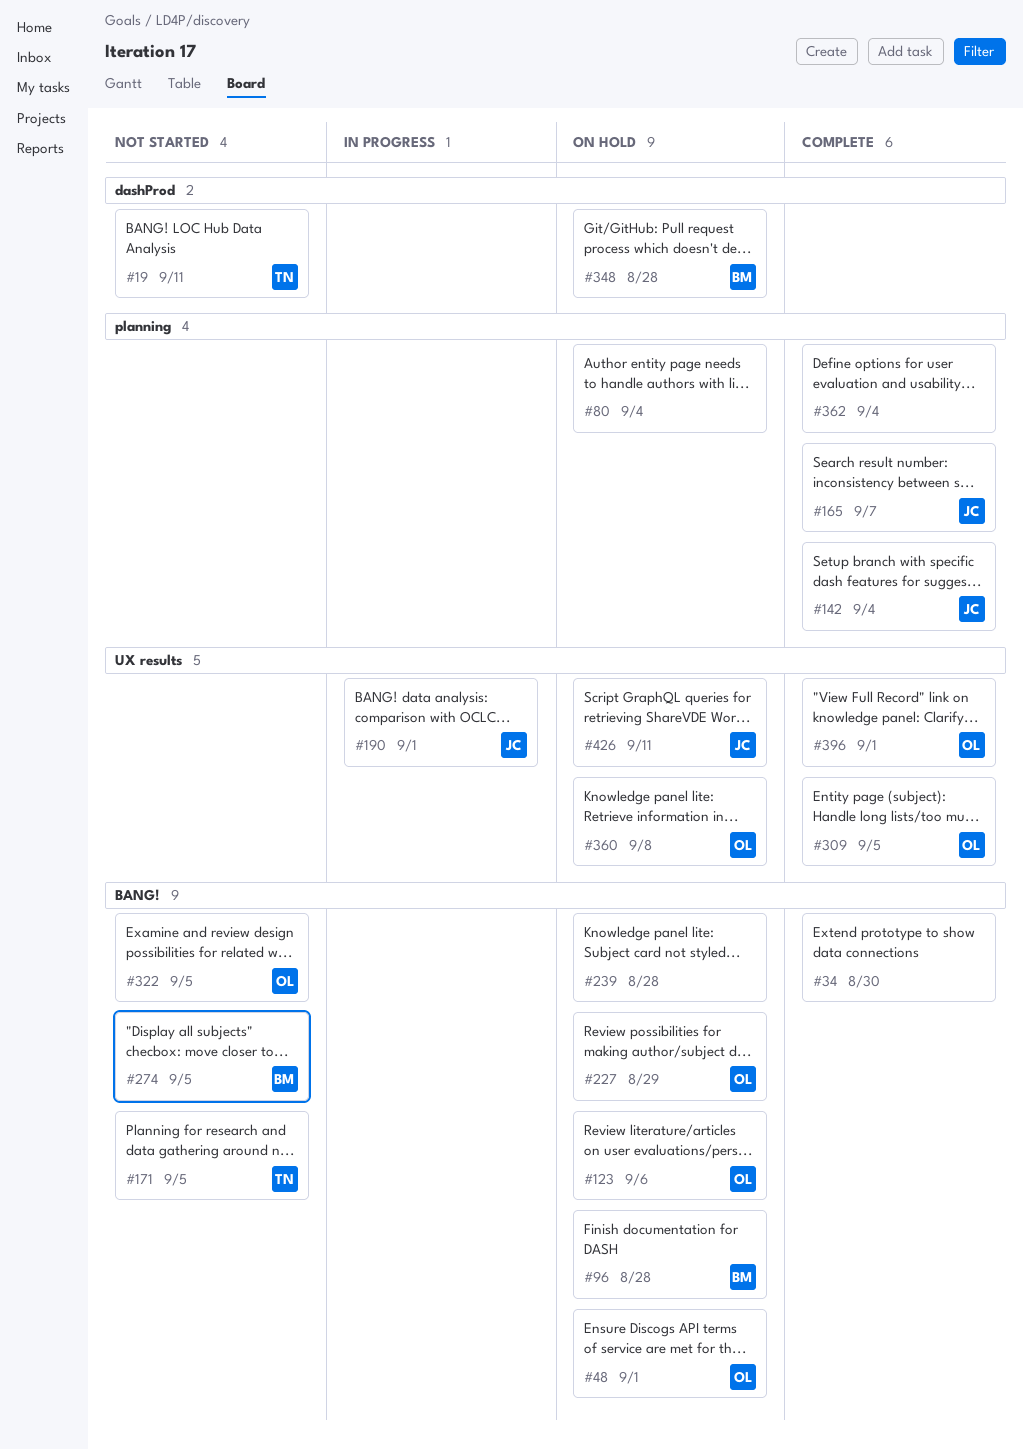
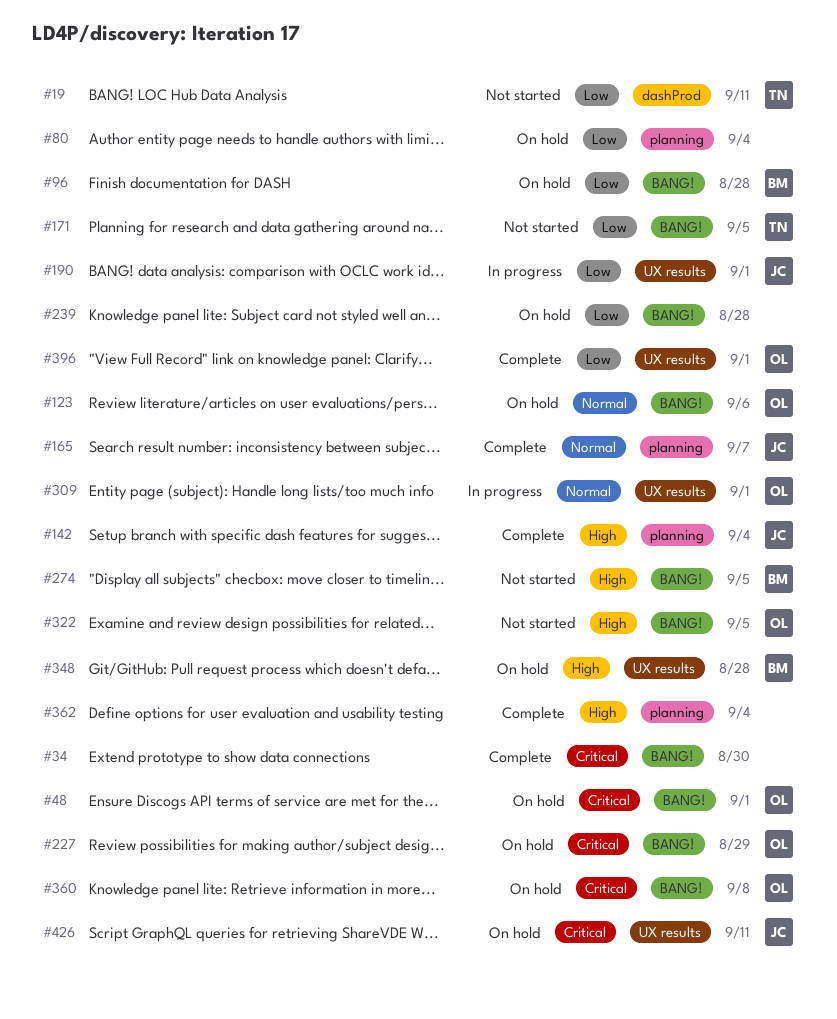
#309, status: Complete -> In progress
#309, due: Sep 5 -> Sep 1
#348, label: dashProd -> UX results
#360, label: UX results -> BANG!

